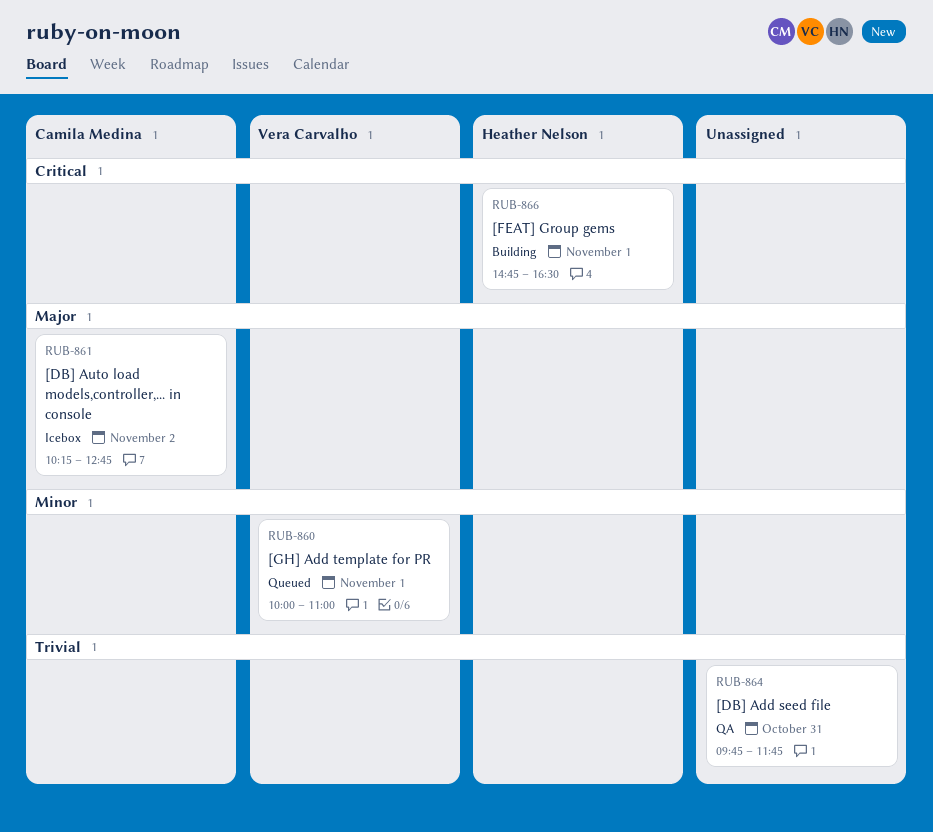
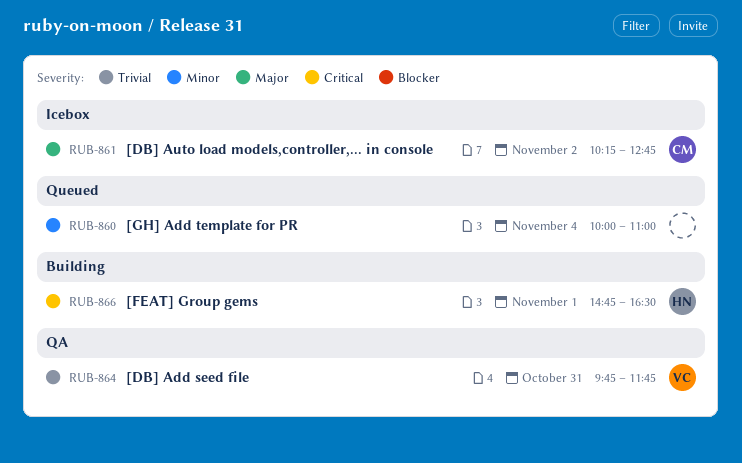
RUB-860, owner: Vera Carvalho -> none
RUB-860, day: Nov 1 -> Nov 4
RUB-864, owner: none -> Vera Carvalho

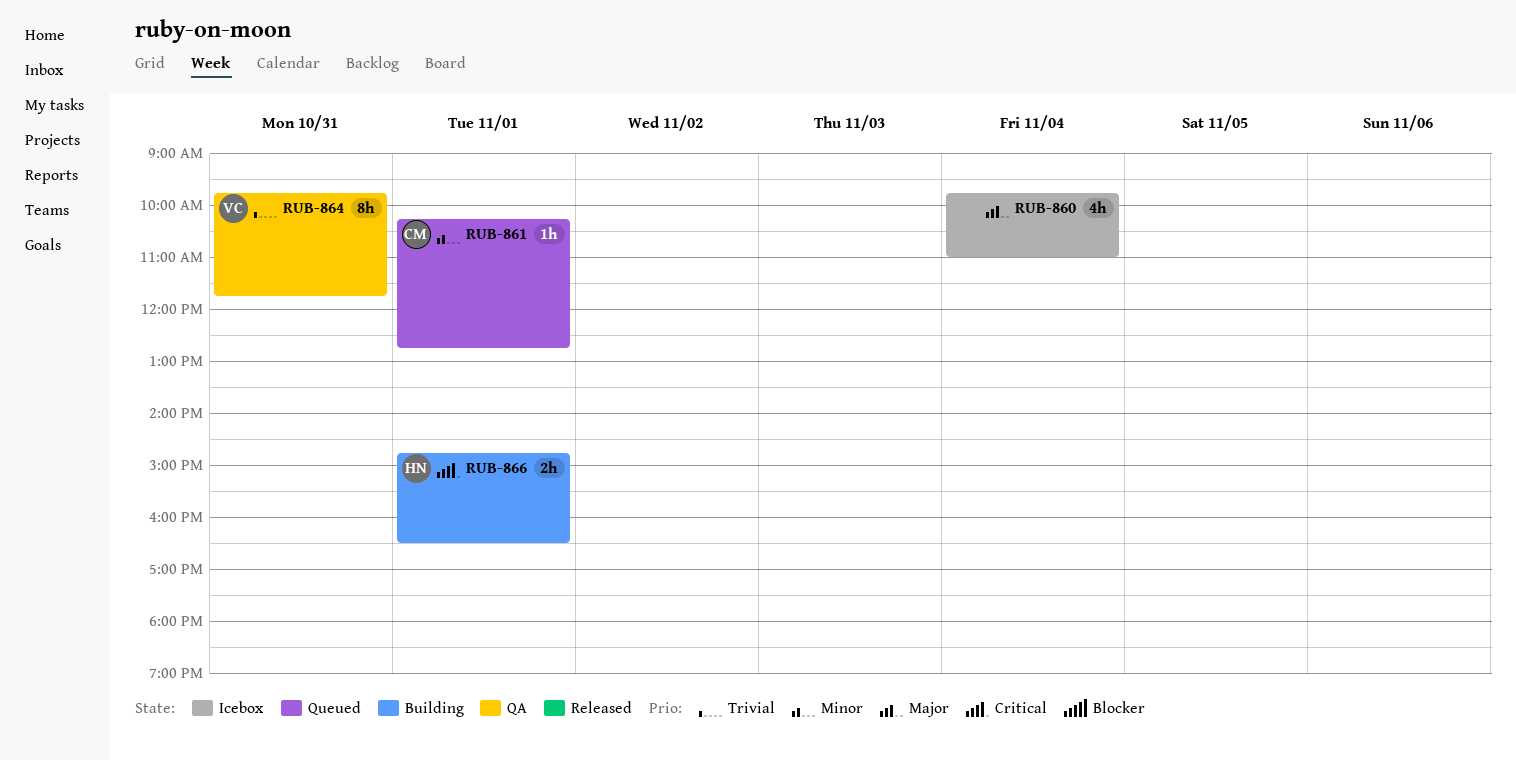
RUB-860, status: Queued -> Icebox
RUB-860, priority: Minor -> Major
RUB-860, begins: 10:00 -> 09:45
RUB-861, status: Icebox -> Queued
RUB-861, priority: Major -> Minor
RUB-861, day: Nov 2 -> Nov 1

